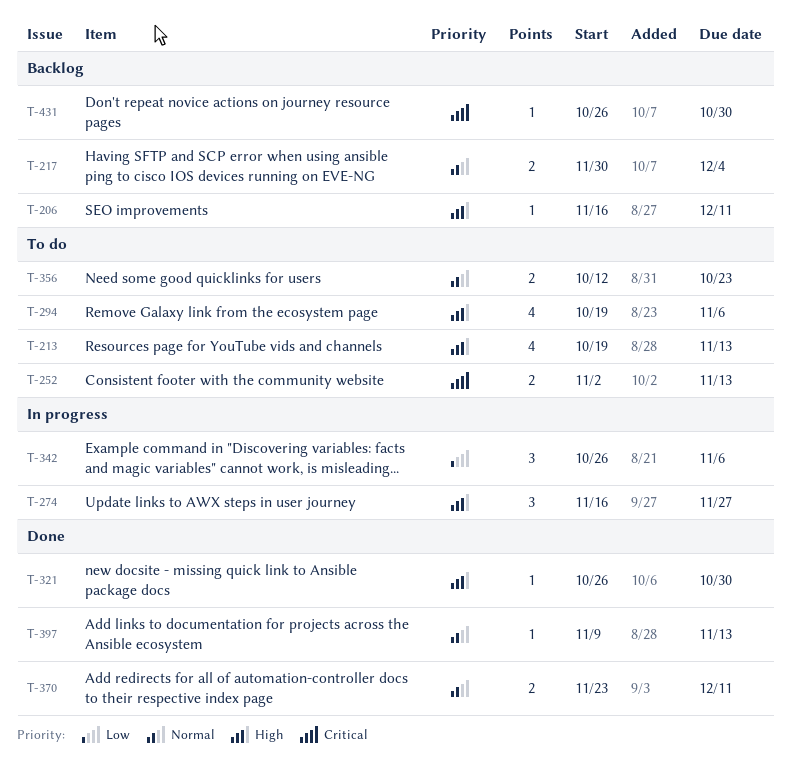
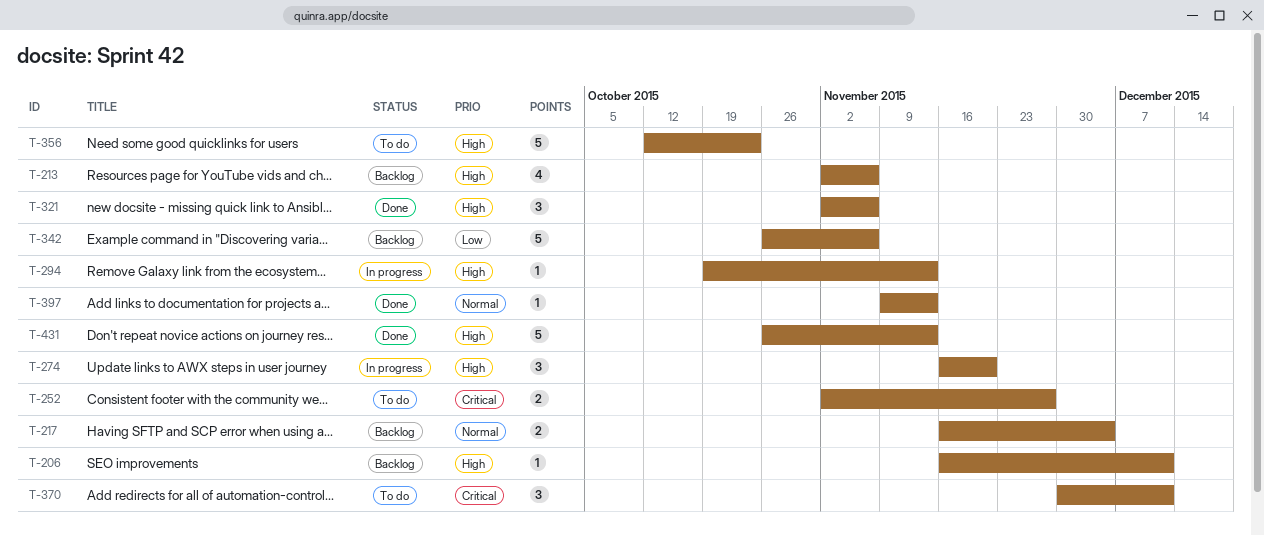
T-213, status: To do -> Backlog
T-213, start: Oct 19 -> Nov 2
T-213, due: Nov 13 -> Nov 6
T-217, start: Nov 30 -> Nov 16
T-252, due: Nov 13 -> Nov 27
T-274, due: Nov 27 -> Nov 20
T-294, status: To do -> In progress
T-294, estimate: 4 -> 1
T-294, due: Nov 6 -> Nov 13
T-321, estimate: 1 -> 3
T-321, start: Oct 26 -> Nov 2
T-321, due: Oct 30 -> Nov 6
T-342, status: In progress -> Backlog
T-342, estimate: 3 -> 5
T-356, priority: Normal -> High
T-356, estimate: 2 -> 5
T-370, status: Done -> To do
T-370, priority: Normal -> Critical
T-370, estimate: 2 -> 3
T-370, start: Nov 23 -> Nov 30
T-431, status: Backlog -> Done
T-431, priority: Critical -> High
T-431, estimate: 1 -> 5
T-431, due: Oct 30 -> Nov 13

